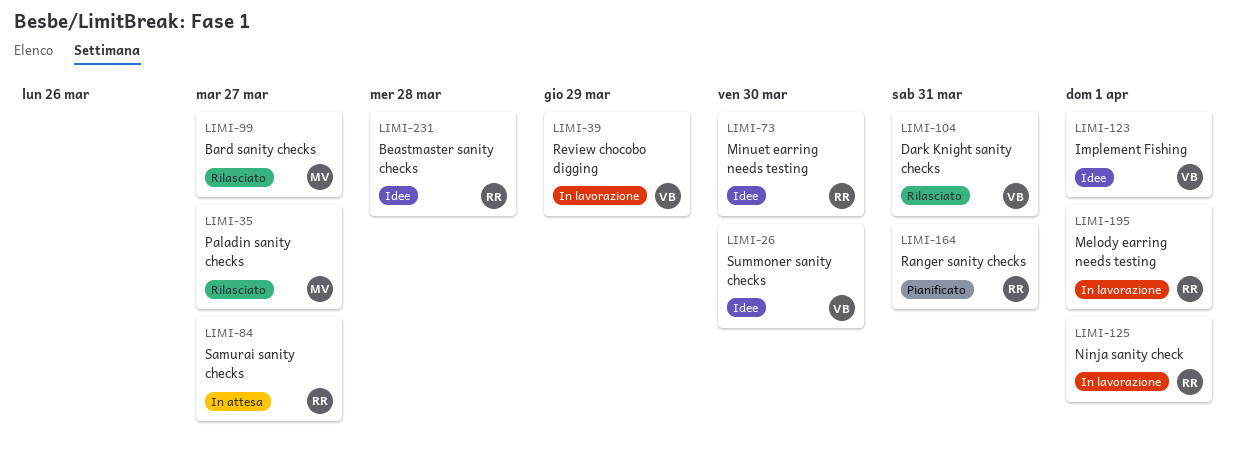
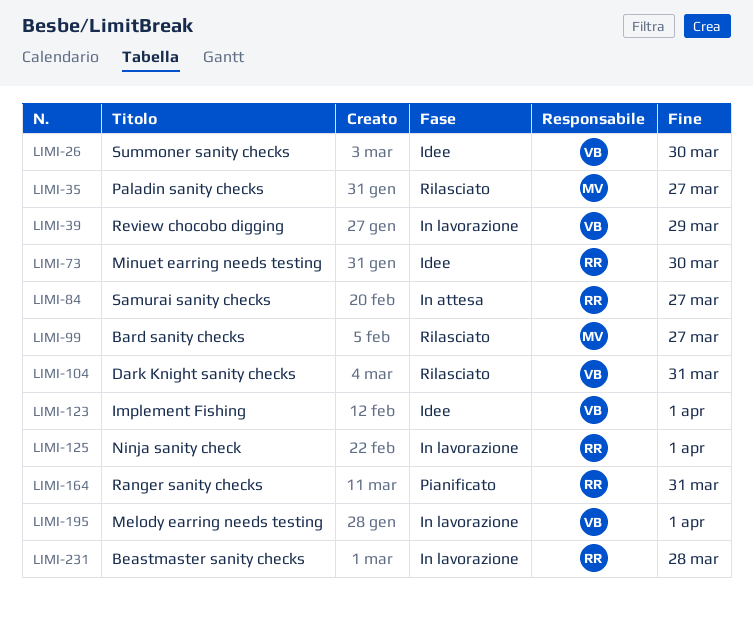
LIMI-195, owner: RR -> VB
LIMI-231, status: Idee -> In lavorazione

